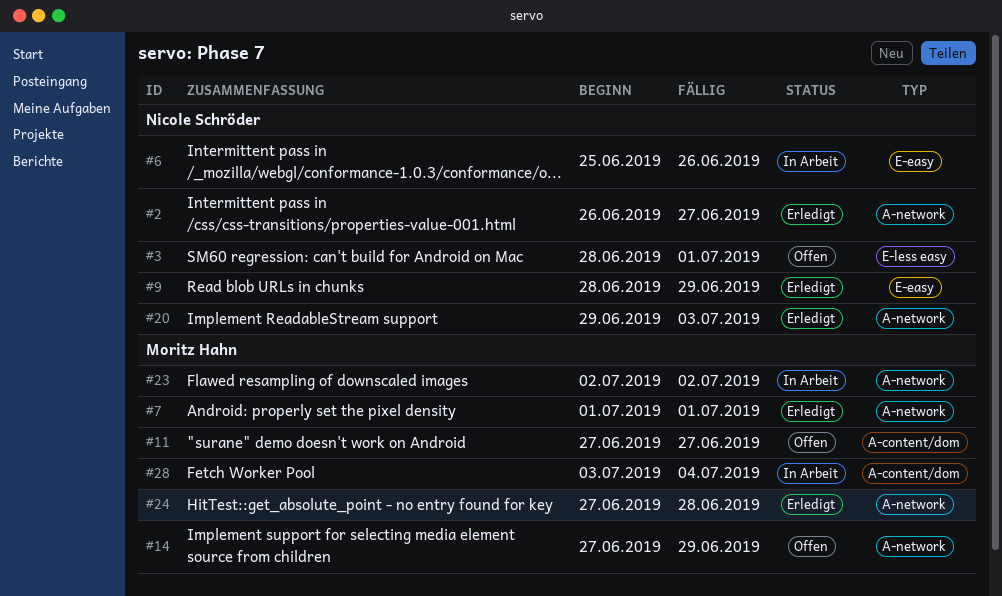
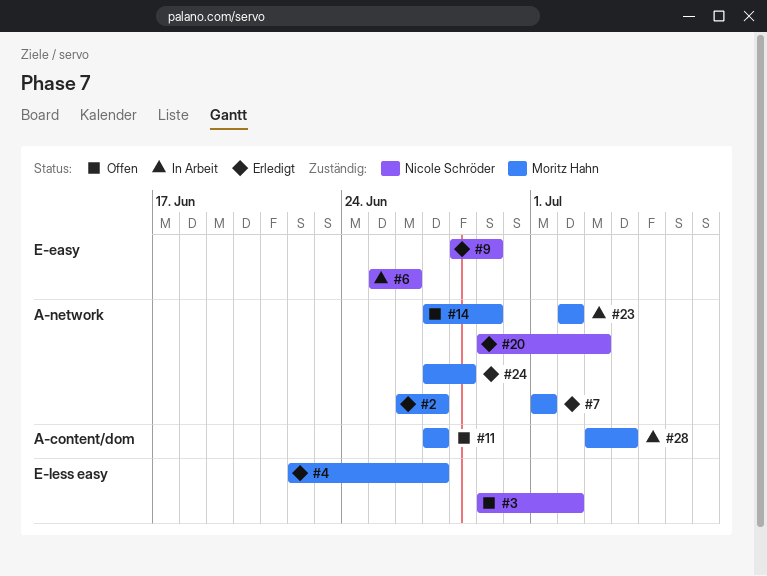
#2, owner: Nicole Schröder -> Moritz Hahn
#3, start: Jun 28 -> Jun 29
#3, due: Jul 1 -> Jul 2
#4: none -> present

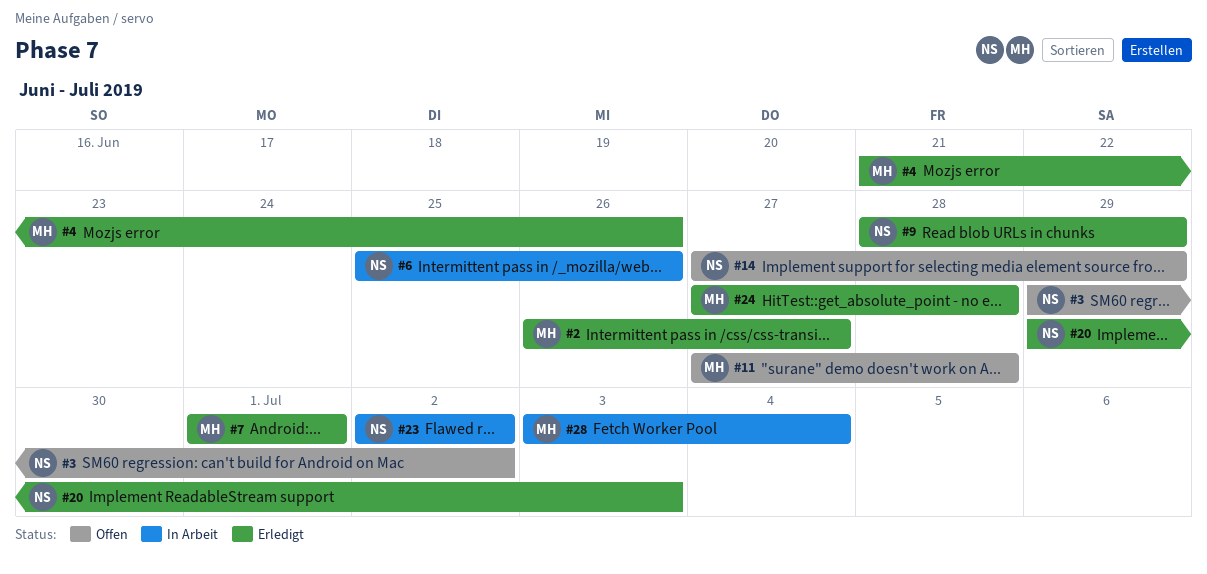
#4, start: Jun 22 -> Jun 21
#4, due: Jun 27 -> Jun 26
#11, due: Jun 27 -> Jun 28
#14, owner: Moritz Hahn -> Nicole Schröder
#23, owner: Moritz Hahn -> Nicole Schröder

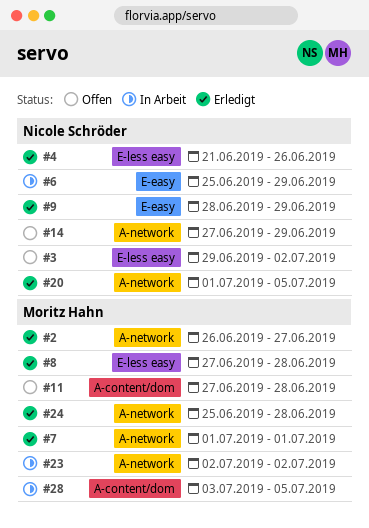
#4, owner: Moritz Hahn -> Nicole Schröder
#6, due: Jun 26 -> Jun 29
#8: none -> present
#20, start: Jun 29 -> Jul 1
#20, due: Jul 3 -> Jul 5
#23, owner: Nicole Schröder -> Moritz Hahn
#24, start: Jun 27 -> Jun 25
#28, due: Jul 4 -> Jul 5

